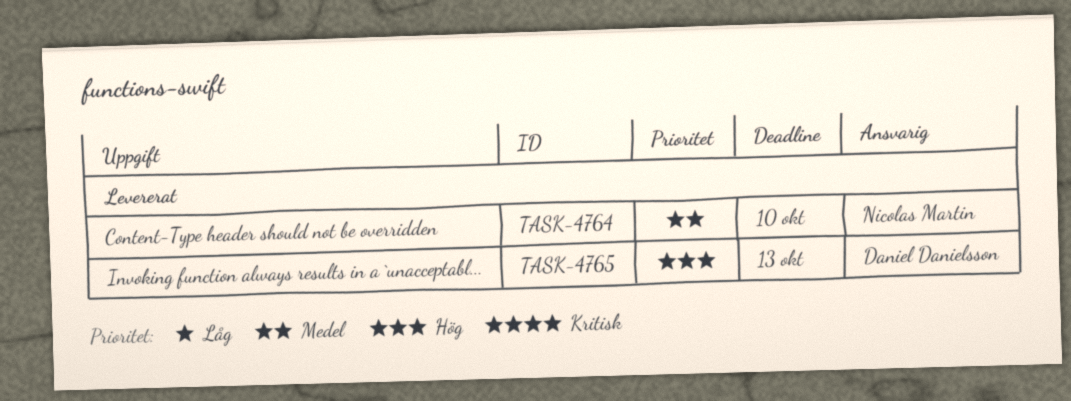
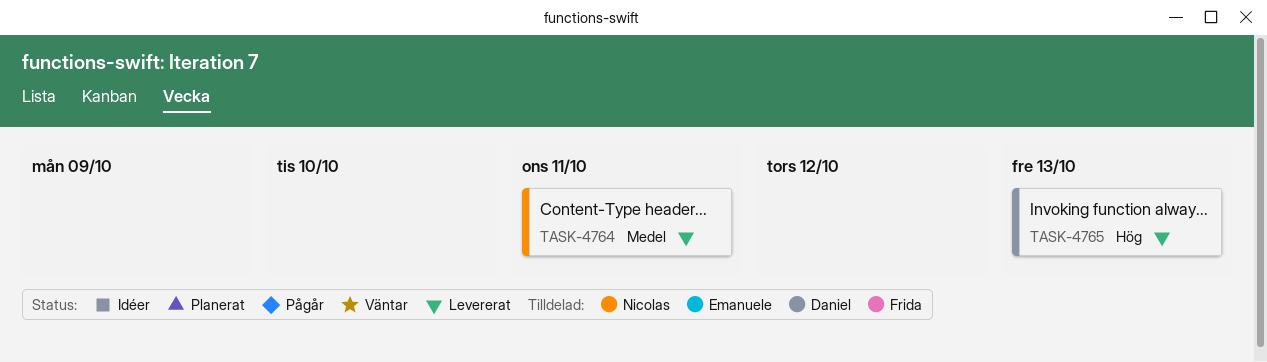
TASK-4764, due: Oct 10 -> Oct 11

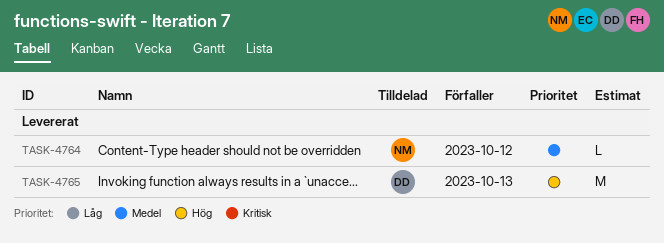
TASK-4764, due: Oct 11 -> Oct 12

